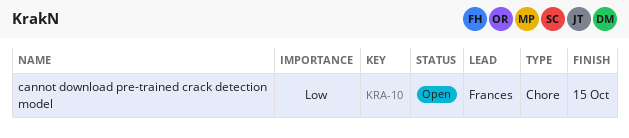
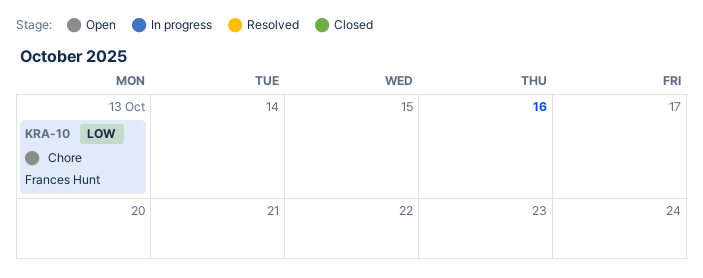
KRA-10, due: Oct 15 -> Oct 13

